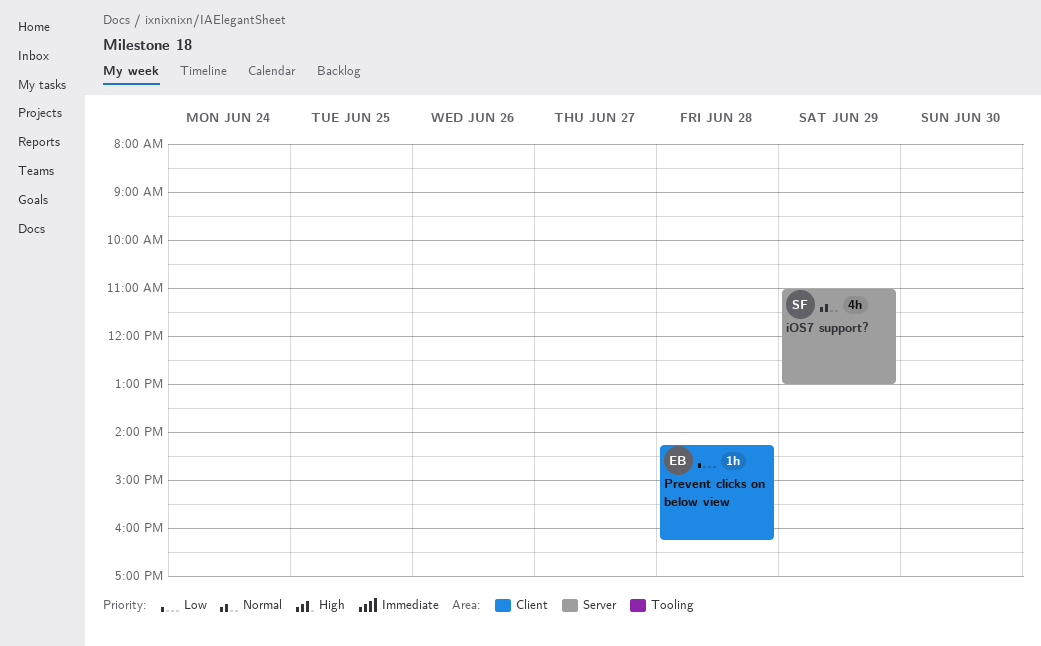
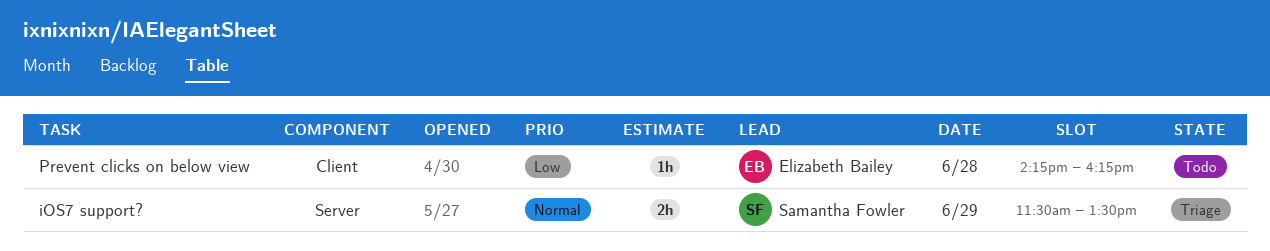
iOS7 support?, estimate: 4h -> 2h
iOS7 support?, begins: 11:00 -> 11:30
iOS7 support?, ends: 13:00 -> 13:30

